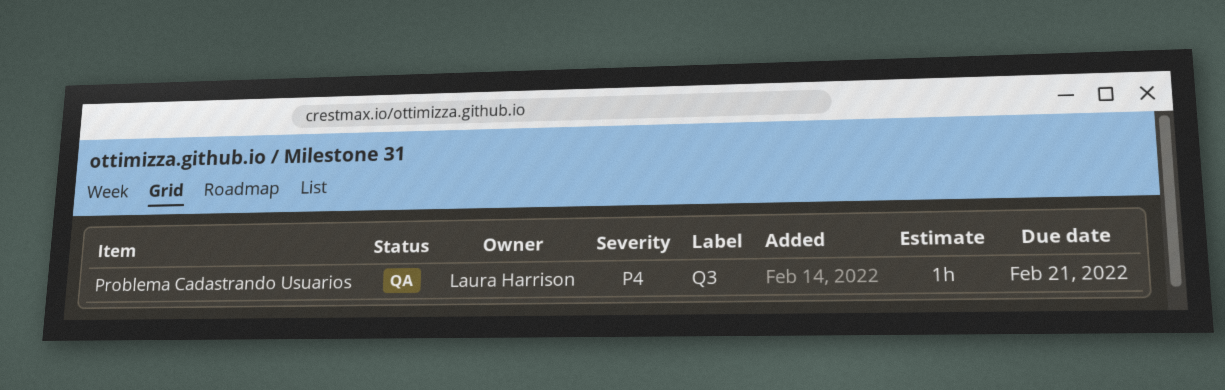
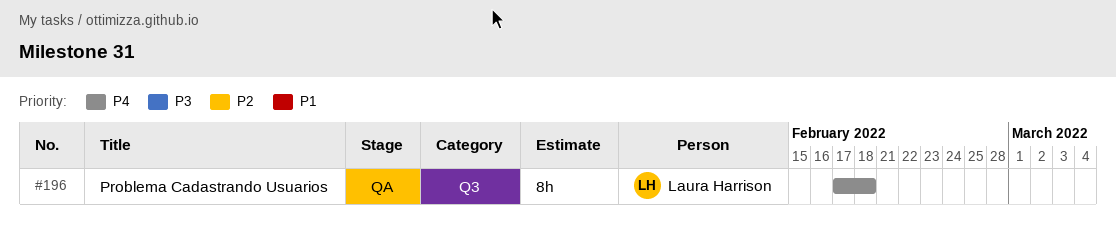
Problema Cadastrando Usuarios, estimate: 1h -> 8h
Problema Cadastrando Usuarios, due: Feb 21 -> Feb 18

